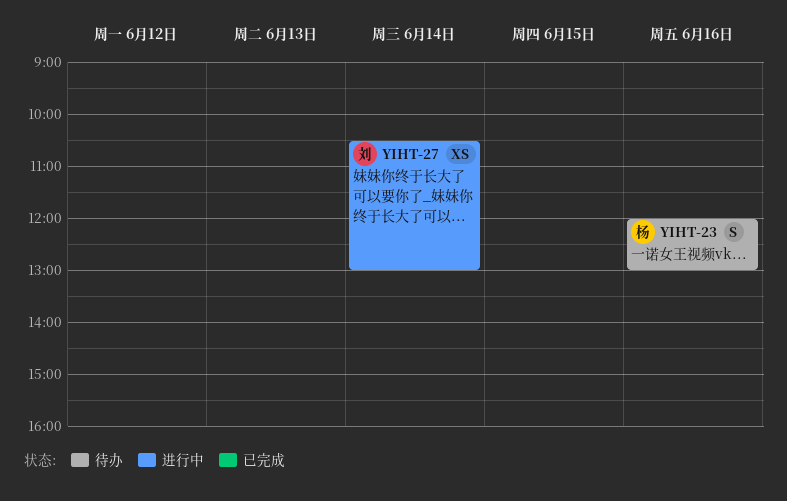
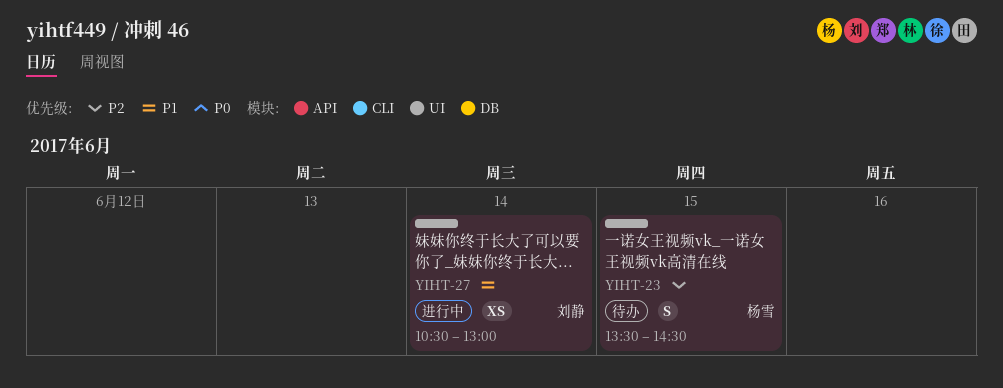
YIHT-23, day: Jun 16 -> Jun 15
YIHT-23, begins: 12:00 -> 13:30
YIHT-23, ends: 13:00 -> 14:30

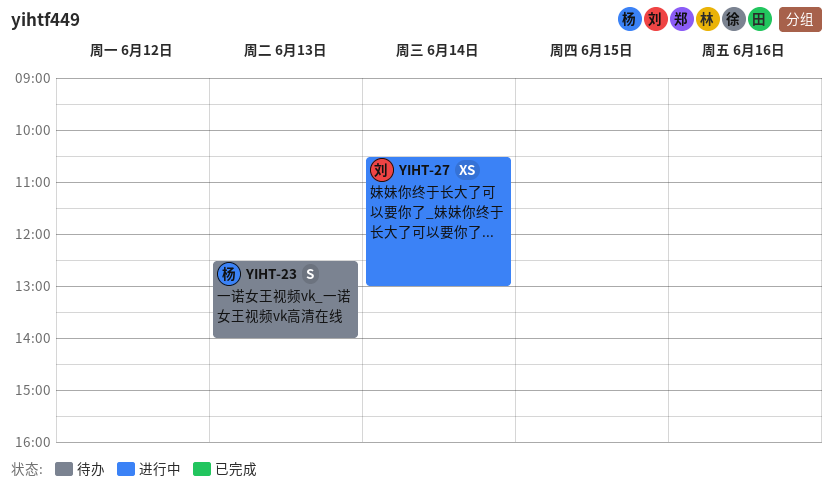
YIHT-23, day: Jun 15 -> Jun 13
YIHT-23, begins: 13:30 -> 12:30
YIHT-23, ends: 14:30 -> 14:00

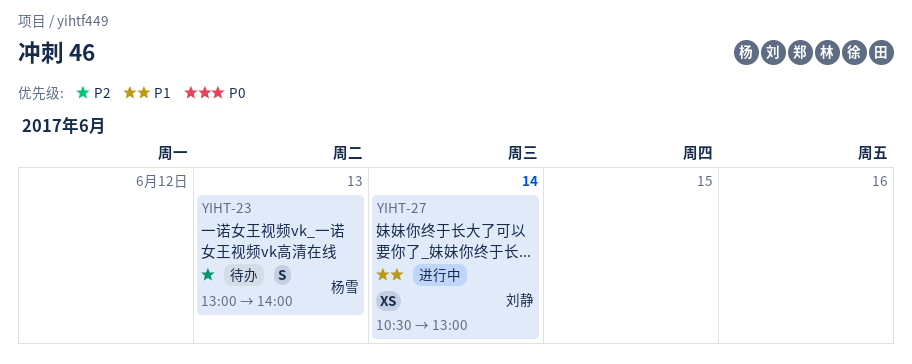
YIHT-23, begins: 12:30 -> 13:00

